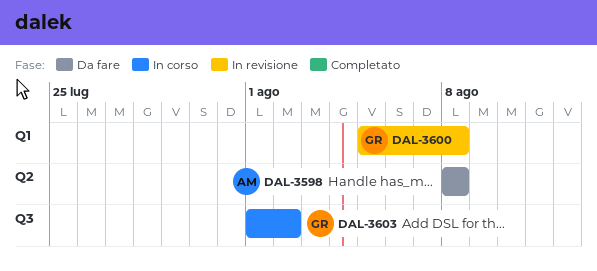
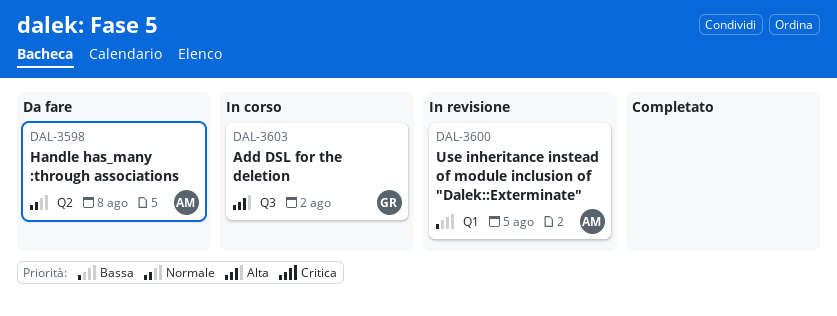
DAL-3600, owner: GR -> AM
DAL-3600, due: Aug 8 -> Aug 5

